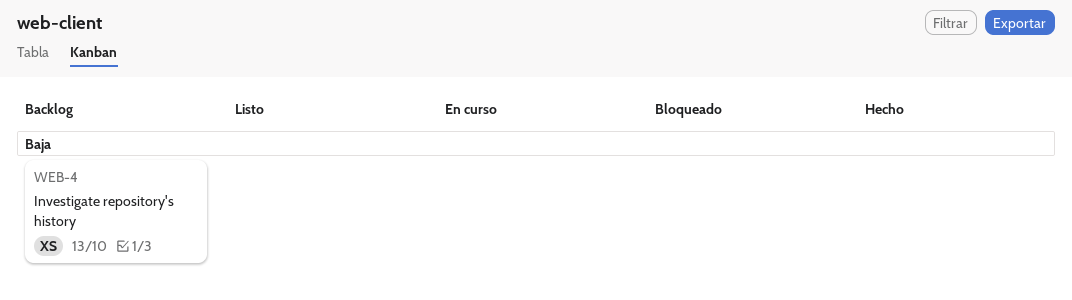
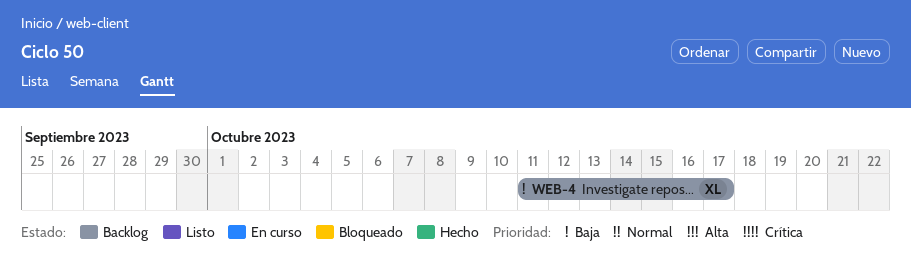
WEB-4, estimate: XS -> XL
WEB-4, due: Oct 13 -> Oct 17

